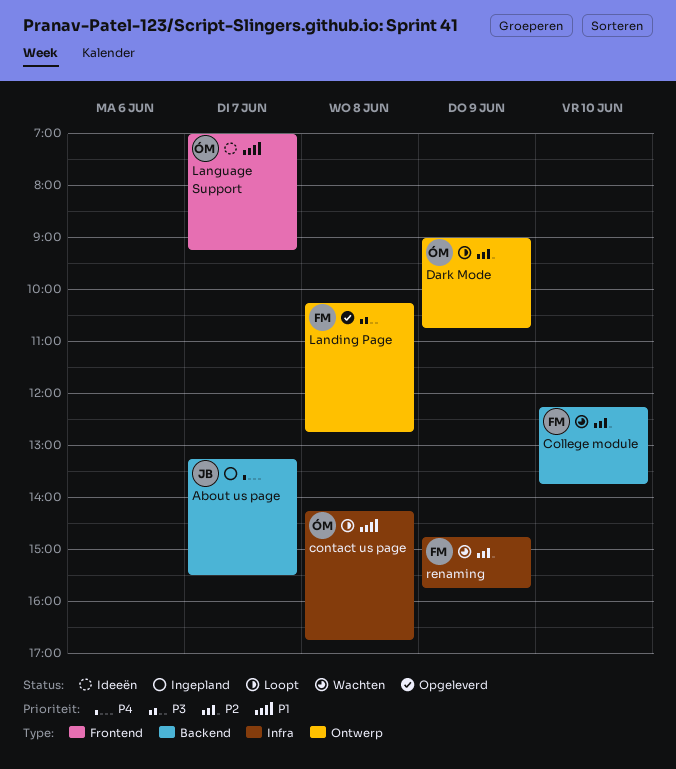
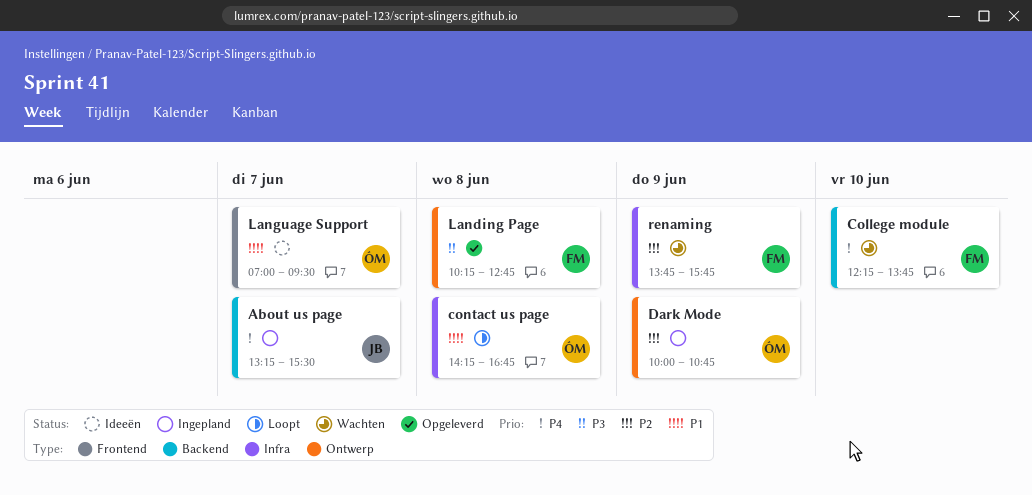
College module, priority: P2 -> P4
Dark Mode, status: Loopt -> Ingepland
Dark Mode, begins: 09:00 -> 10:00
Language Support, ends: 09:15 -> 09:30
renaming, begins: 14:45 -> 13:45

